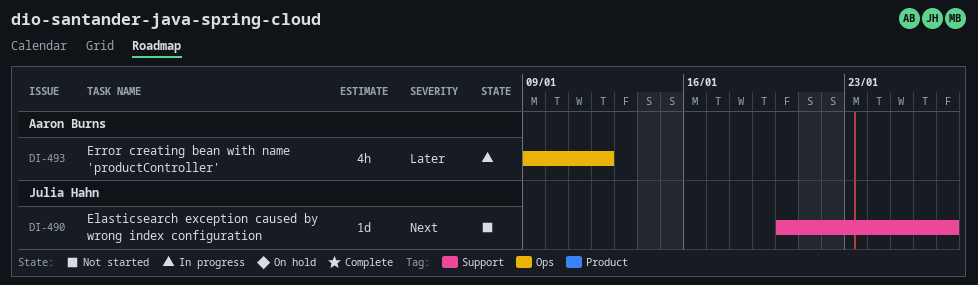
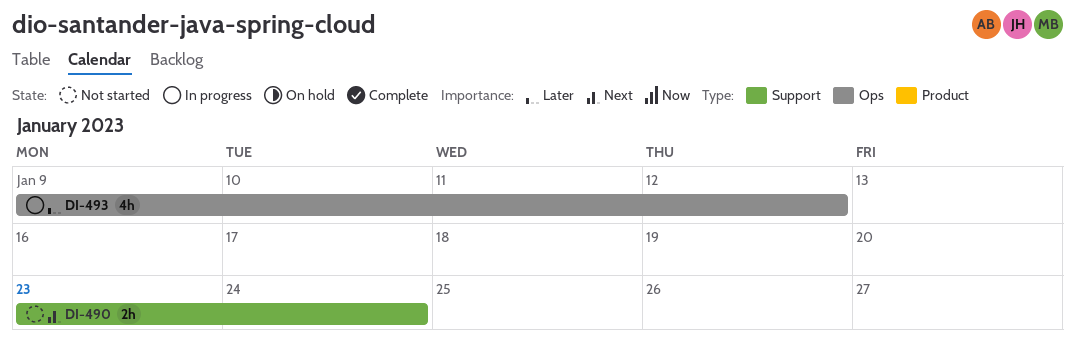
DI-490, estimate: 1d -> 2h
DI-490, start: Jan 20 -> Jan 23
DI-490, due: Jan 27 -> Jan 24

